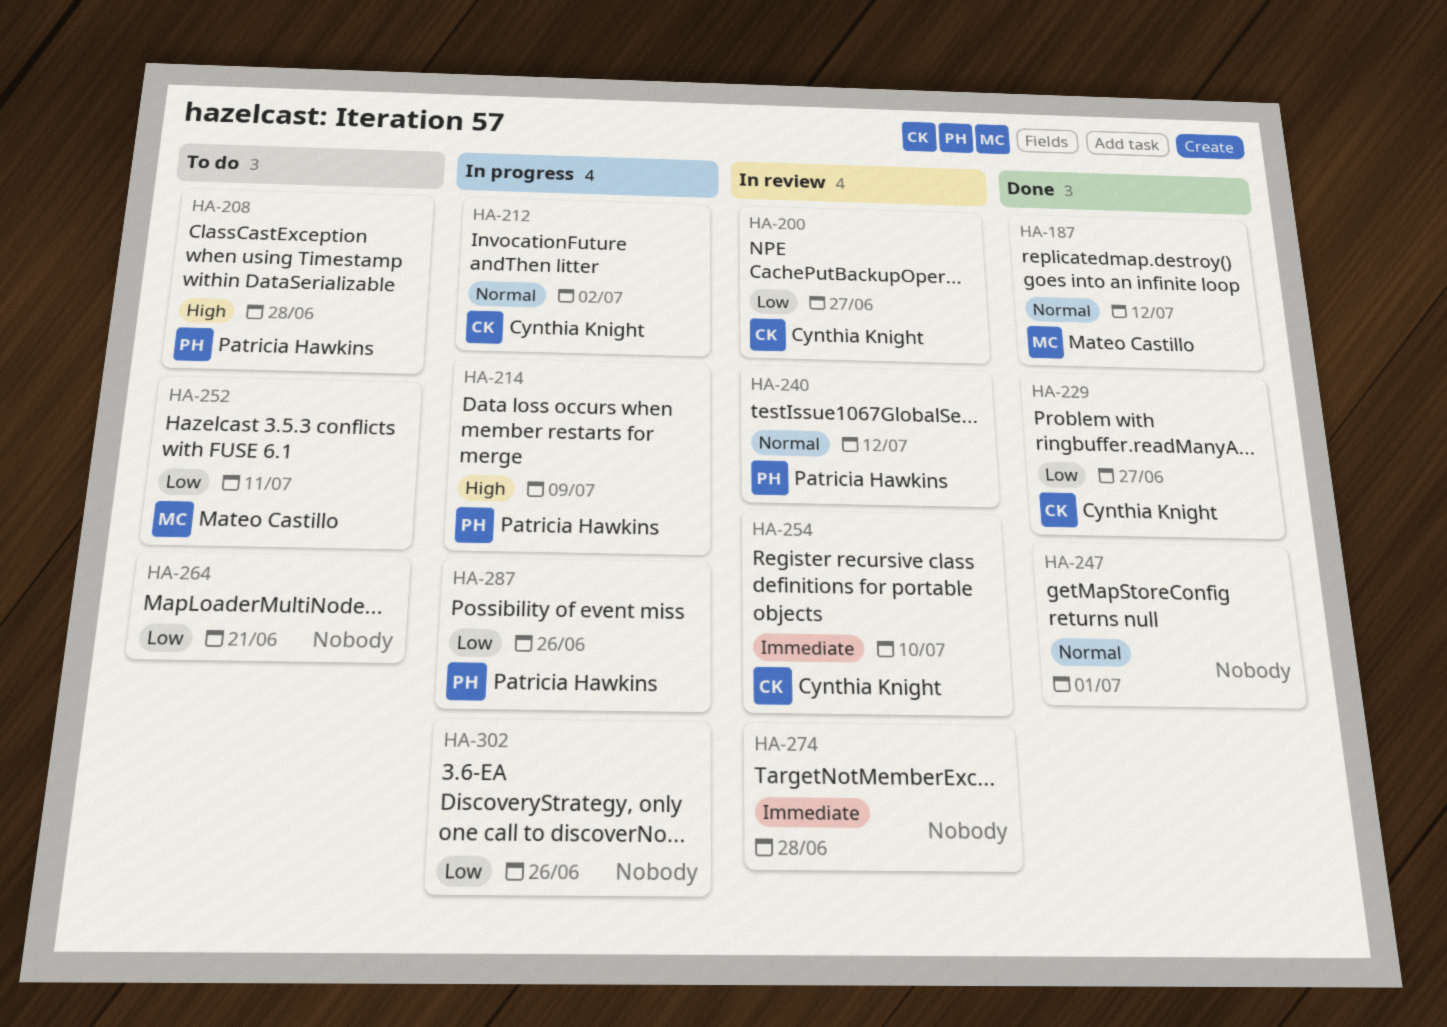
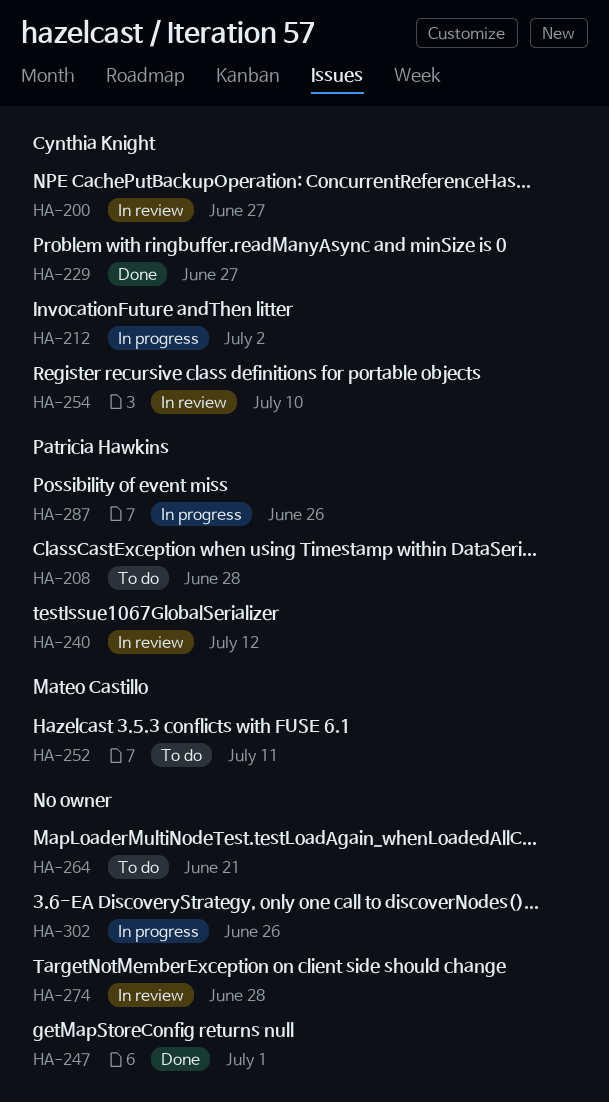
HA-187: present -> none
HA-214: present -> none

